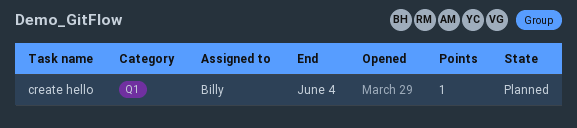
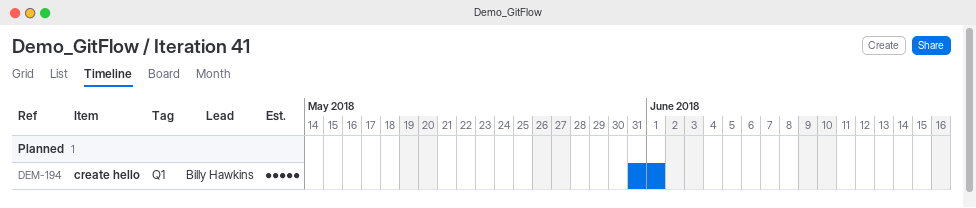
create hello, estimate: 1 -> 5
create hello, due: Jun 4 -> Jun 1

